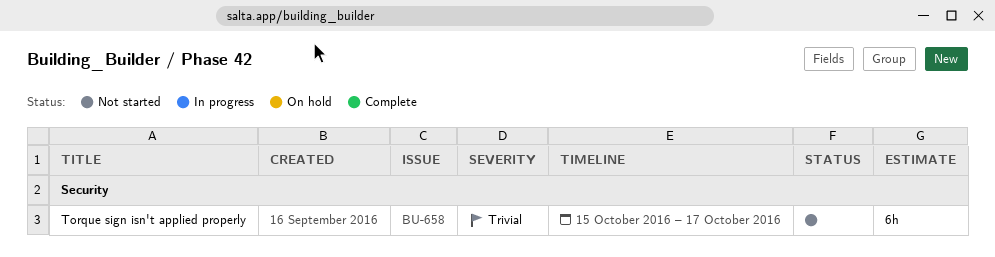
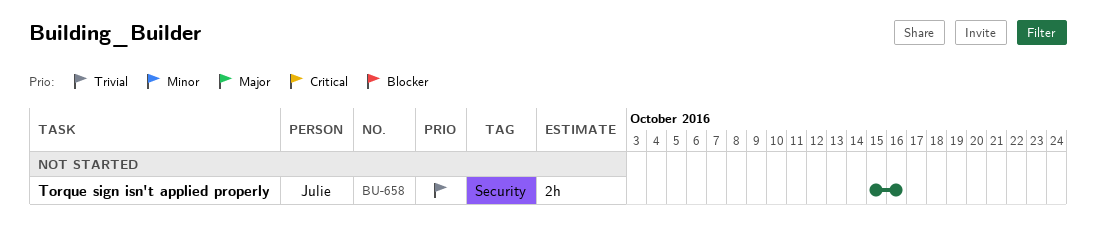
BU-658, estimate: 6h -> 2h
BU-658, due: Oct 17 -> Oct 16

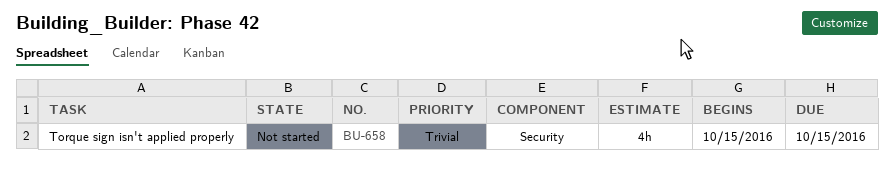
BU-658, estimate: 2h -> 4h
BU-658, due: Oct 16 -> Oct 15

